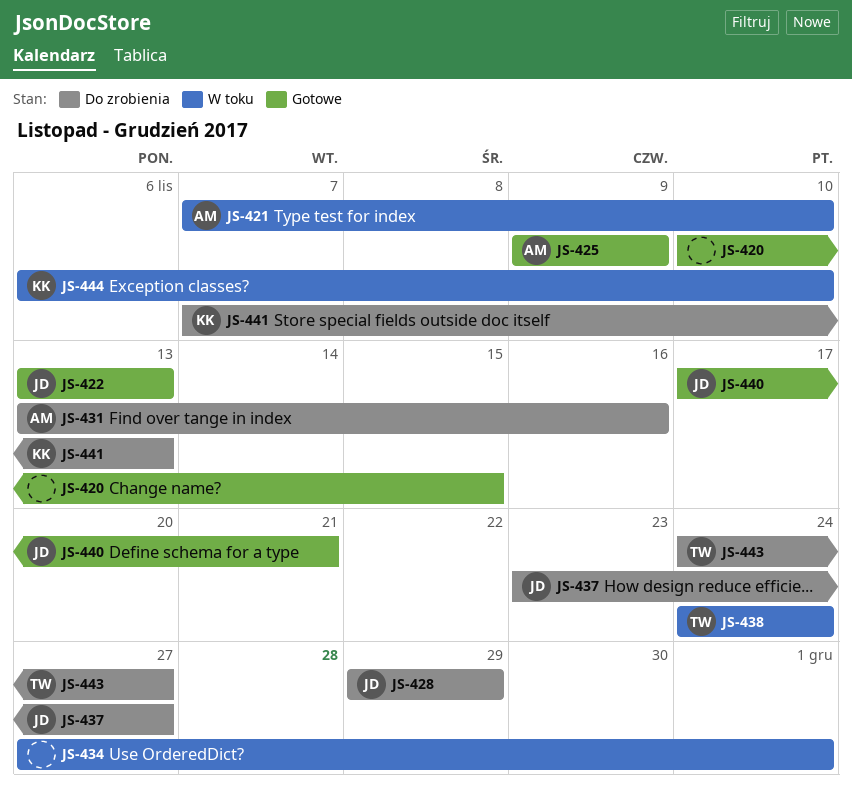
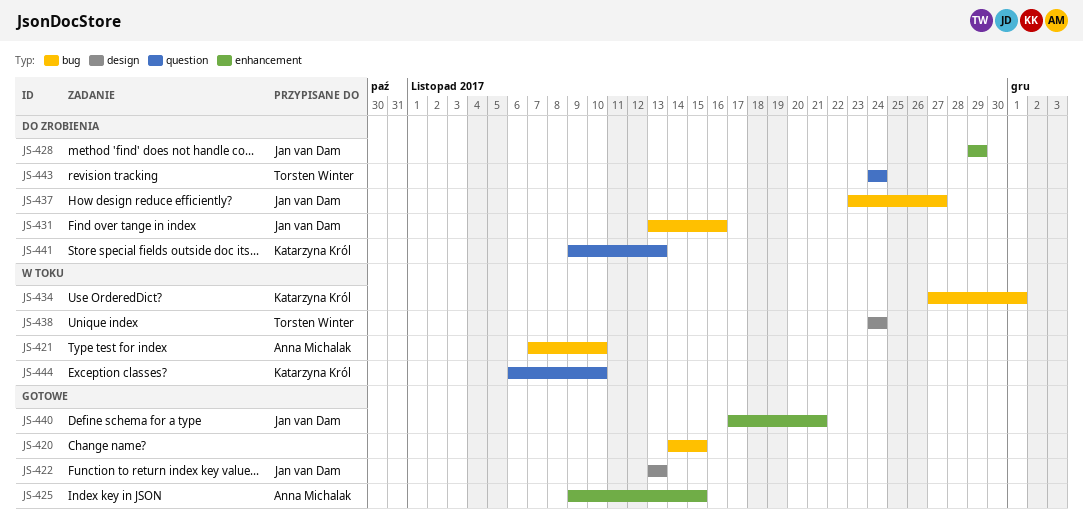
JS-420, start: Nov 10 -> Nov 14
JS-425, due: Nov 9 -> Nov 15
JS-431, owner: Anna Michalak -> Jan van Dam
JS-434, owner: none -> Katarzyna Król
JS-441, start: Nov 7 -> Nov 9
JS-443, due: Nov 27 -> Nov 24

